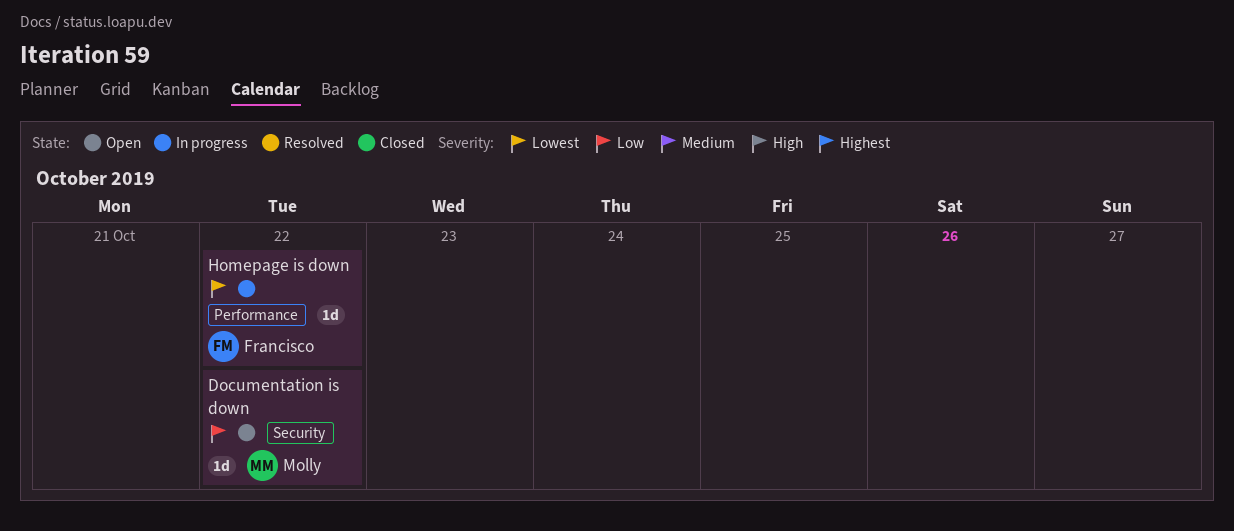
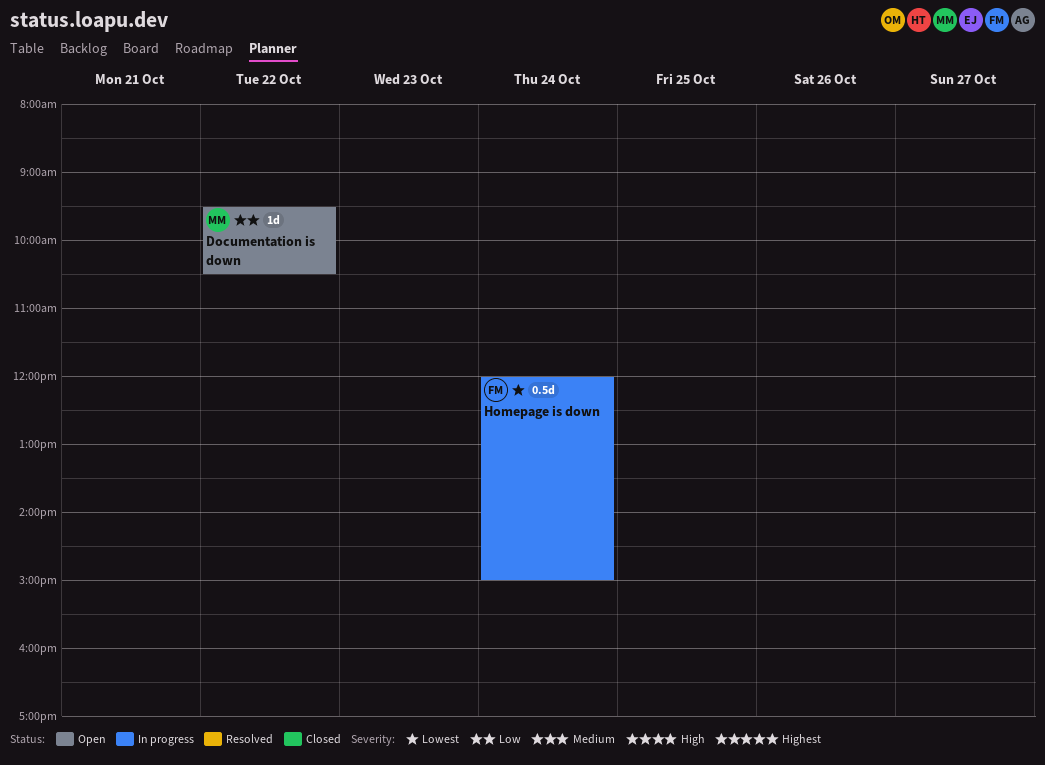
Homepage is down, estimate: 1d -> 0.5d
Homepage is down, day: Oct 22 -> Oct 24

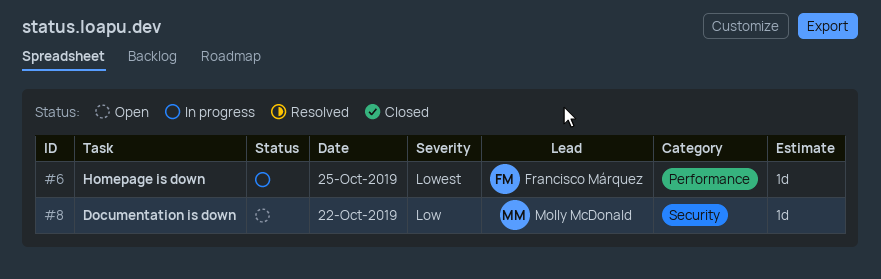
Homepage is down, estimate: 0.5d -> 1d
Homepage is down, day: Oct 24 -> Oct 25

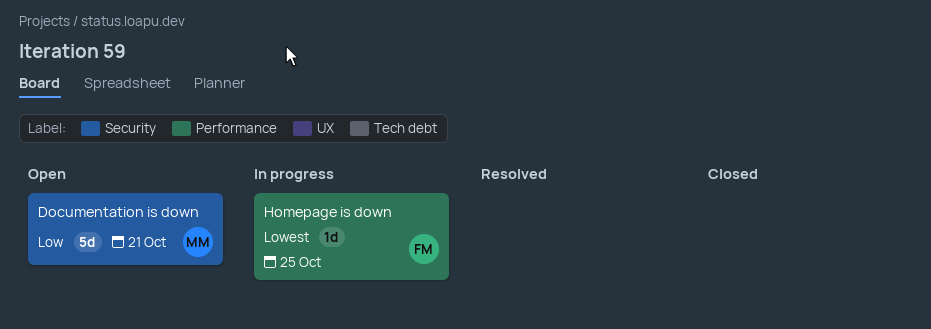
Documentation is down, estimate: 1d -> 5d
Documentation is down, day: Oct 22 -> Oct 21

